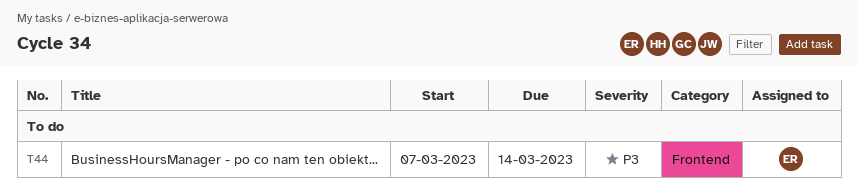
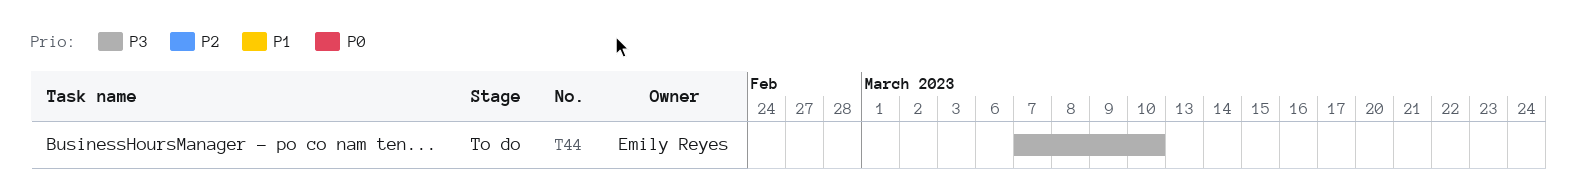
T44, due: Mar 14 -> Mar 10

